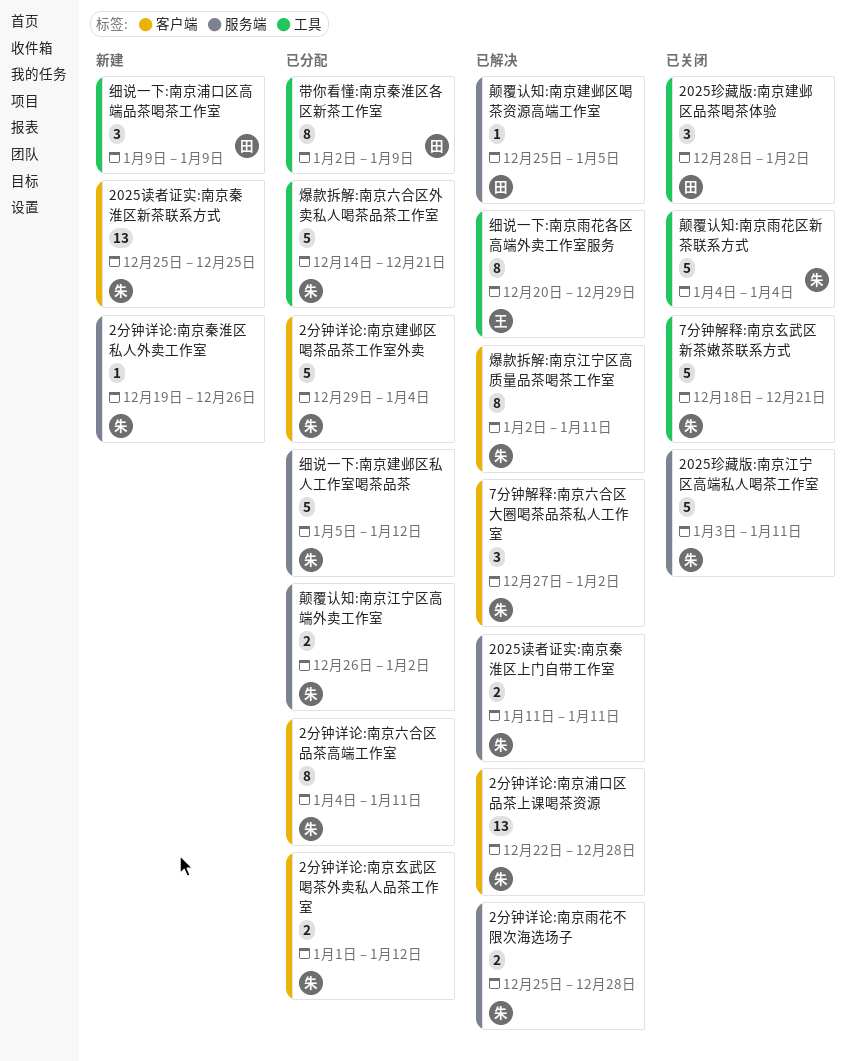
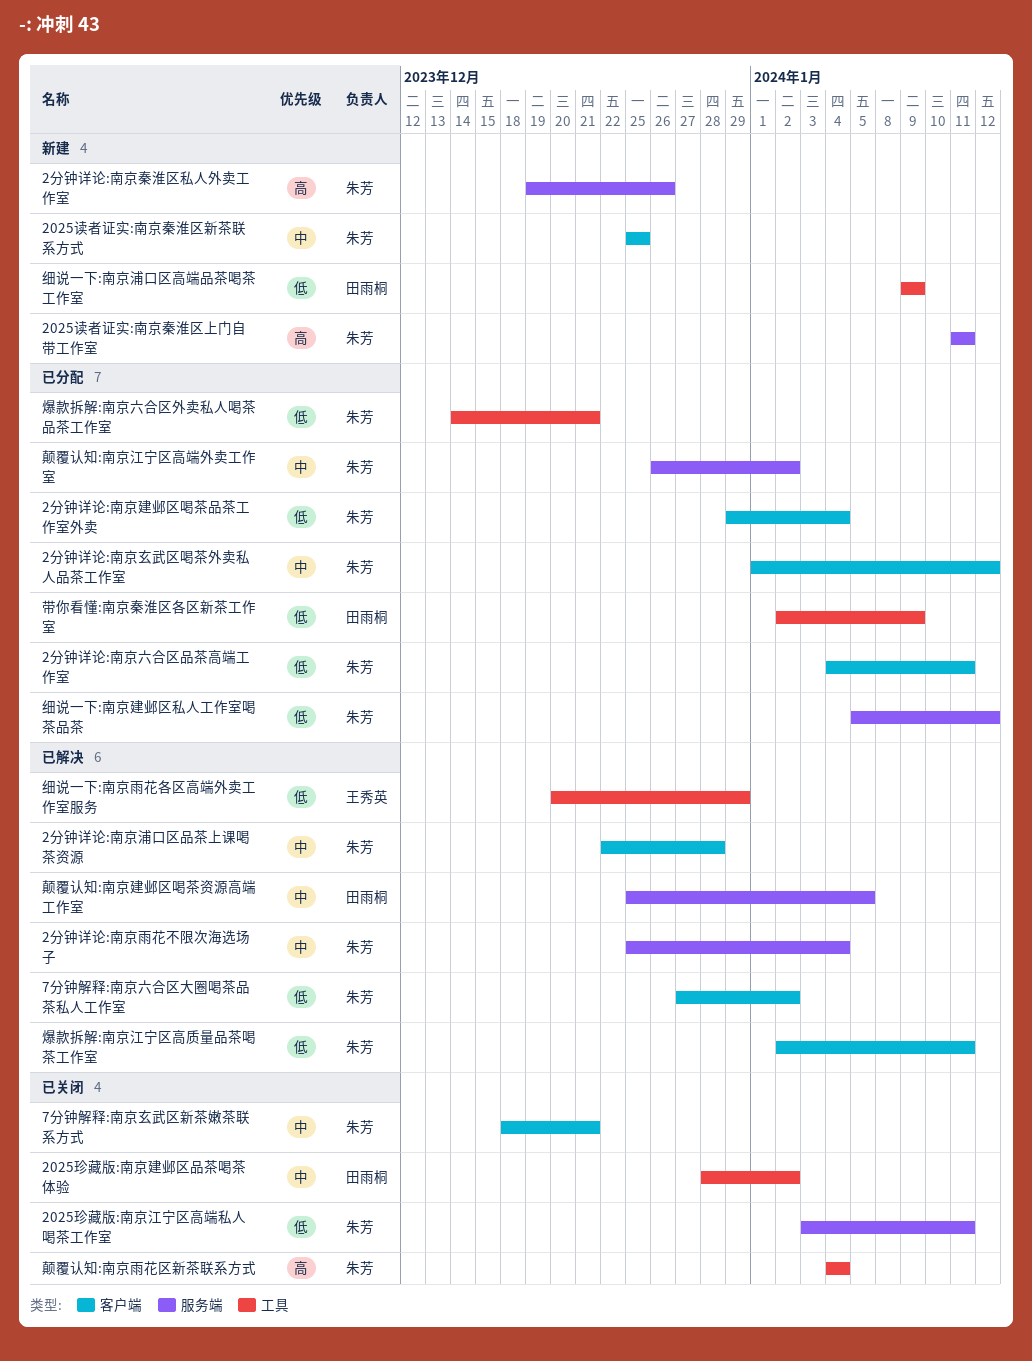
2025读者证实:南京秦淮区上门自带工作室, status: 已解决 -> 新建
2分钟详论:南京雨花不限次海选场子, due: Dec 28 -> Jan 4
7分钟解释:南京玄武区新茶嫩茶联系方式, label: 工具 -> 客户端

